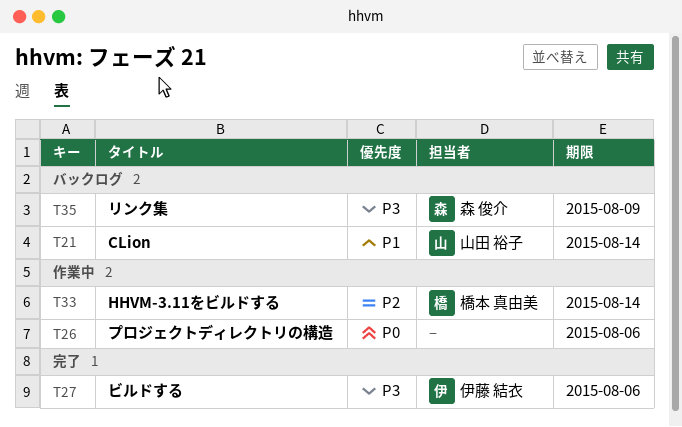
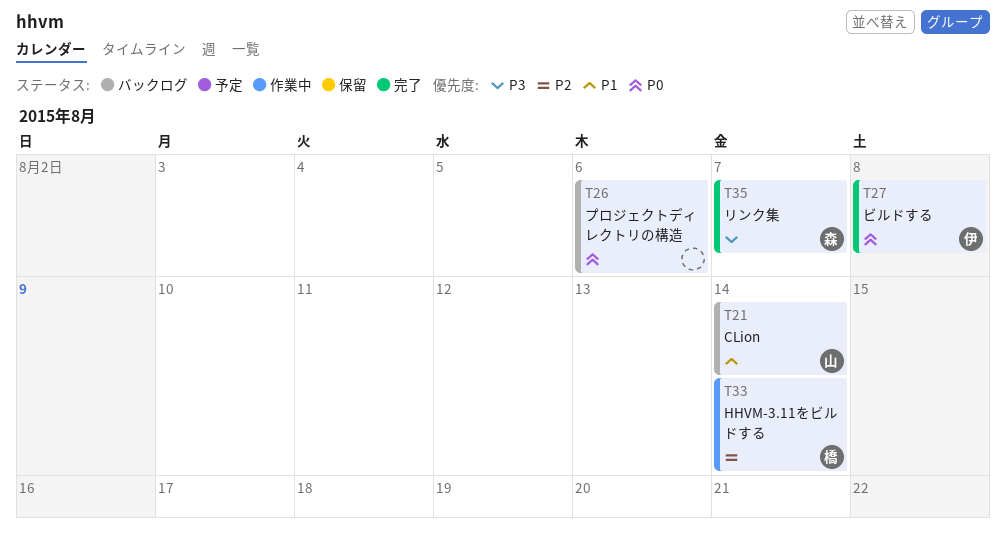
T26, status: 作業中 -> バックログ
T27, priority: P3 -> P0
T27, due: Aug 6 -> Aug 8
T35, status: バックログ -> 完了
T35, due: Aug 9 -> Aug 7

